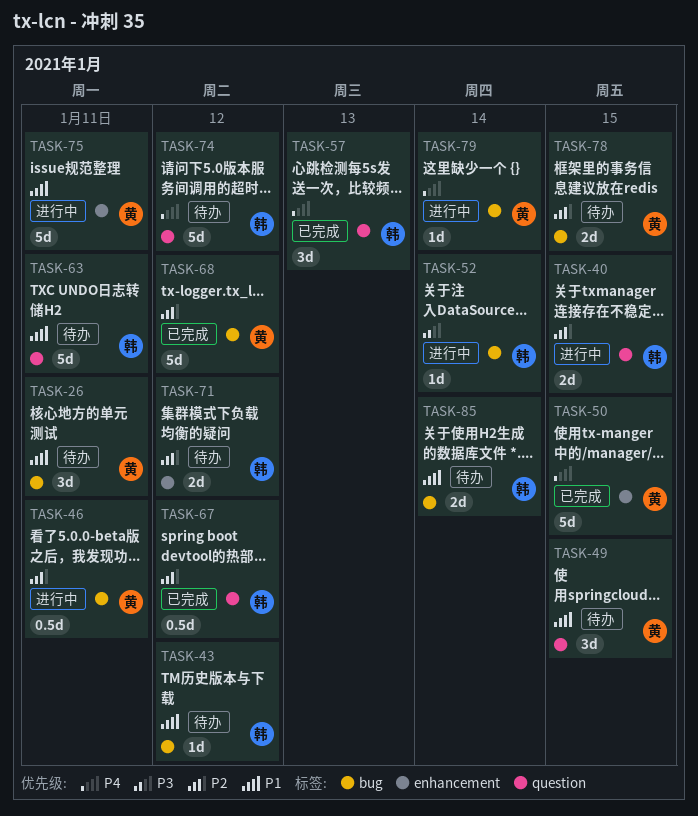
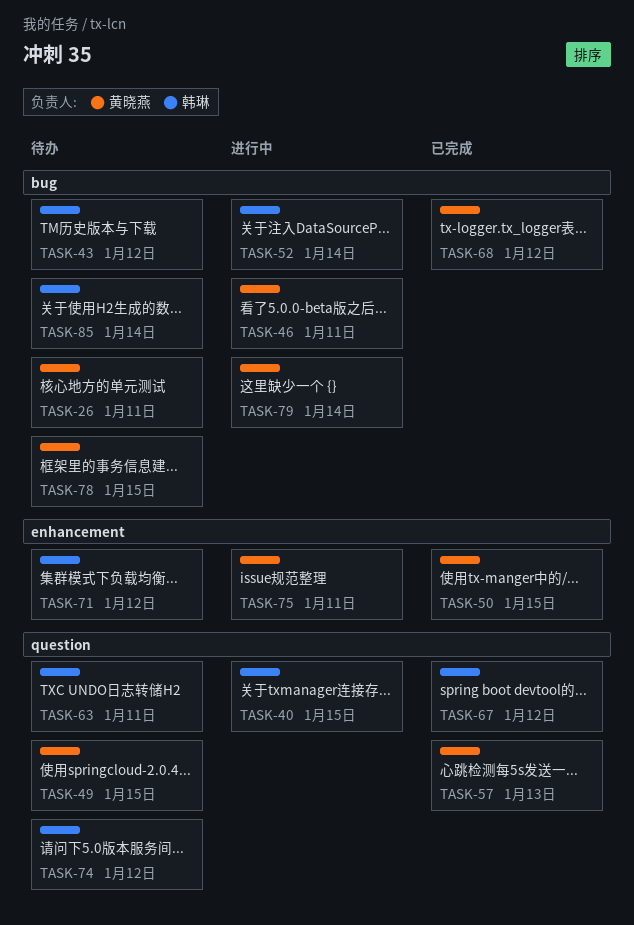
TASK-57, owner: 韩琳 -> 黄晓燕

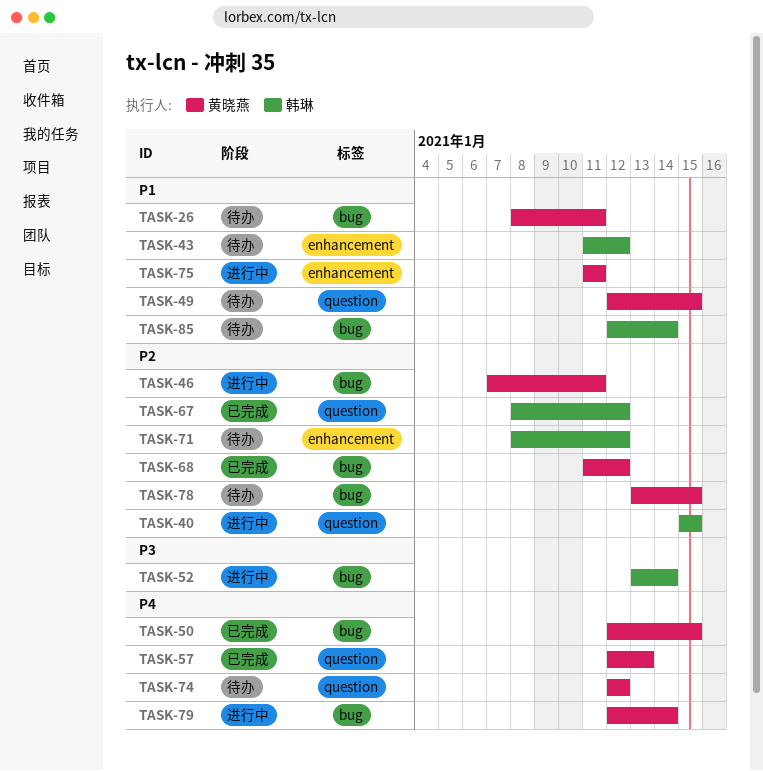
TASK-43, label: bug -> enhancement
TASK-50, label: enhancement -> bug
TASK-63: present -> none
TASK-74, owner: 韩琳 -> 黄晓燕

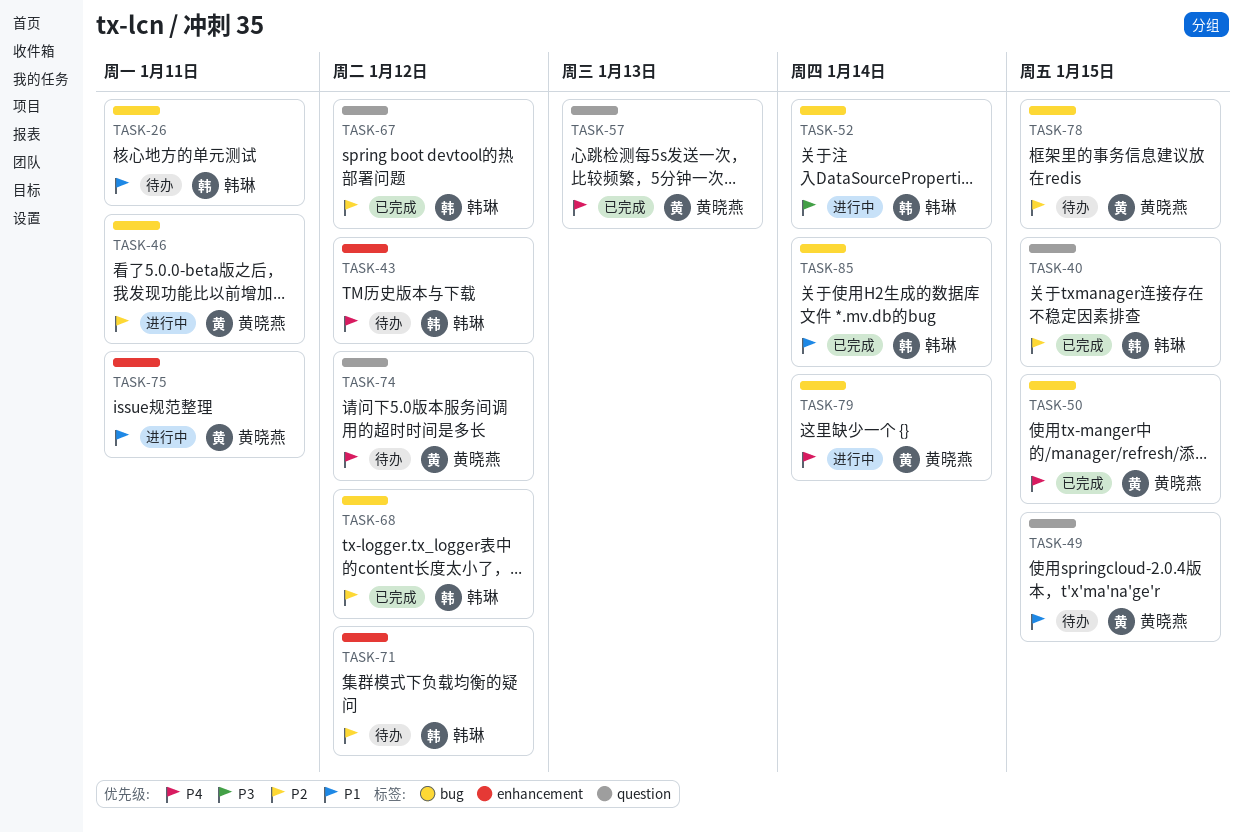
TASK-26, owner: 黄晓燕 -> 韩琳
TASK-40, status: 进行中 -> 已完成
TASK-43, priority: P1 -> P4
TASK-68, owner: 黄晓燕 -> 韩琳
TASK-85, status: 待办 -> 已完成

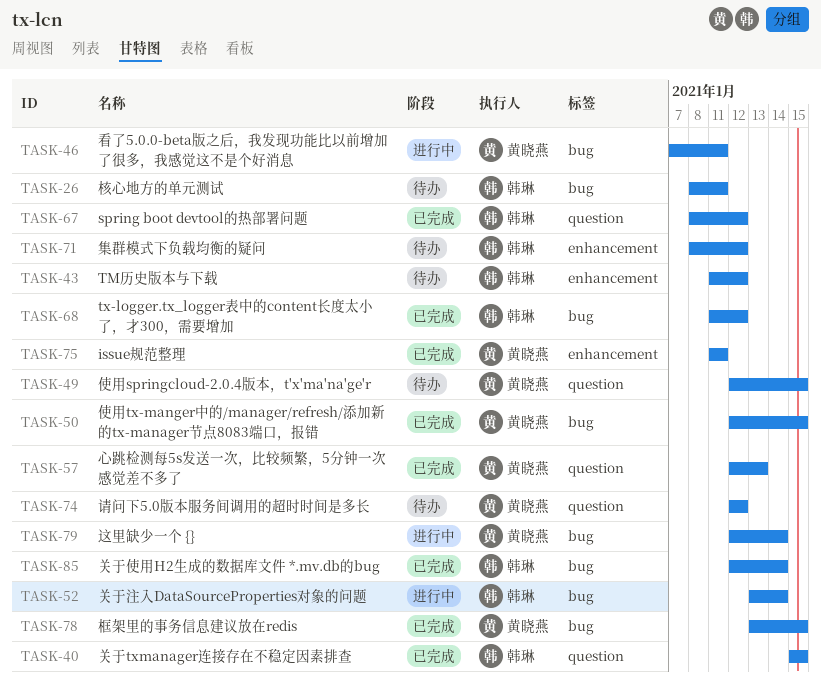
TASK-75, status: 进行中 -> 已完成
TASK-78, status: 待办 -> 已完成

